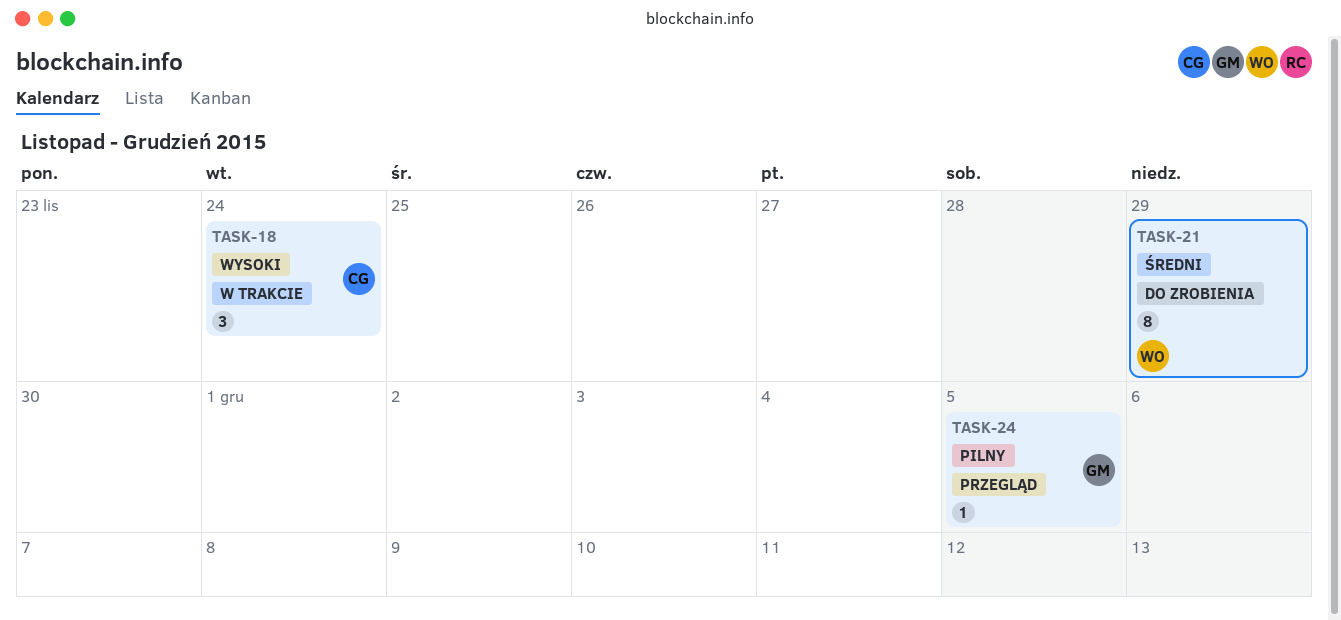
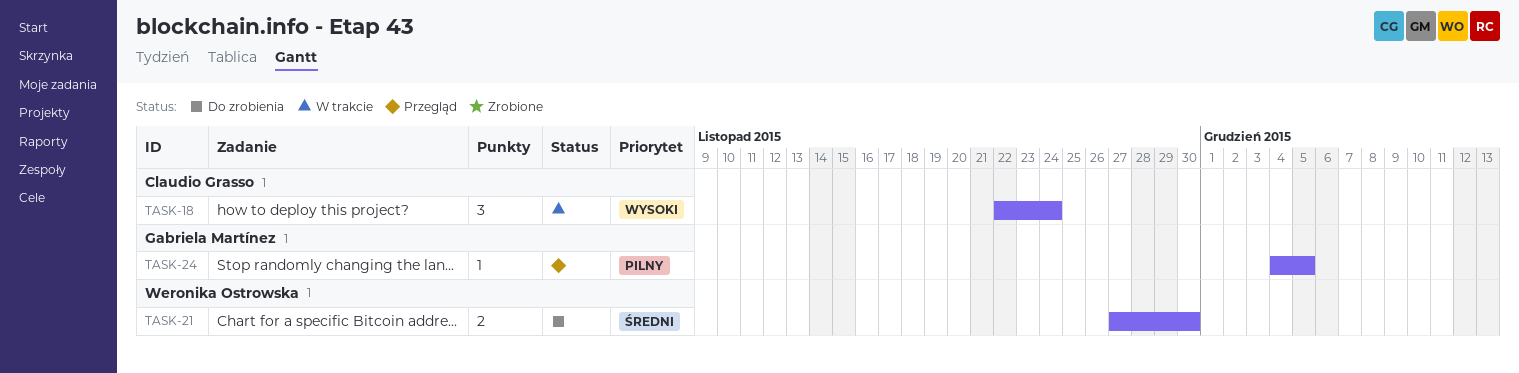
TASK-21, estimate: 8 -> 2
TASK-21, due: Nov 29 -> Nov 30

